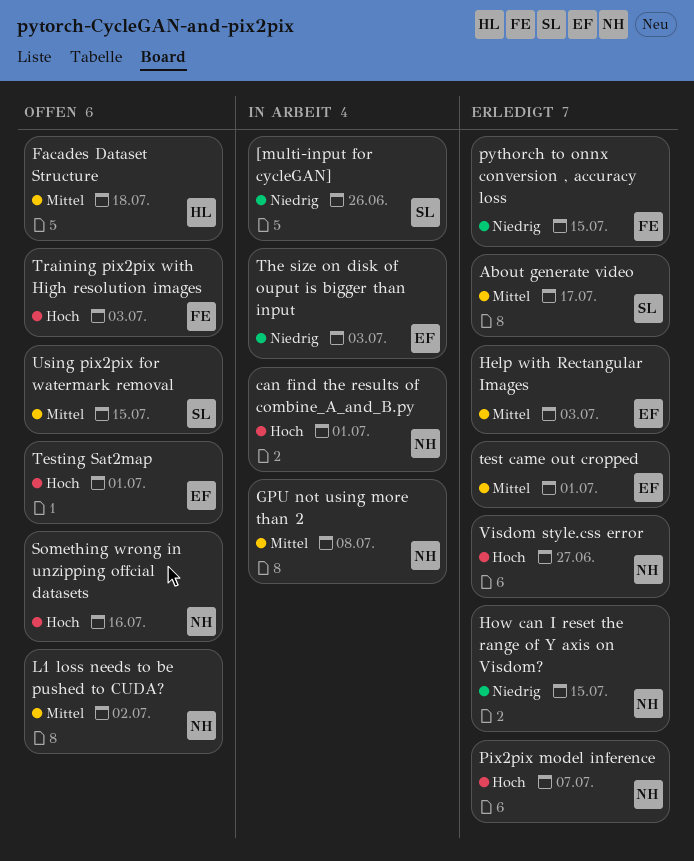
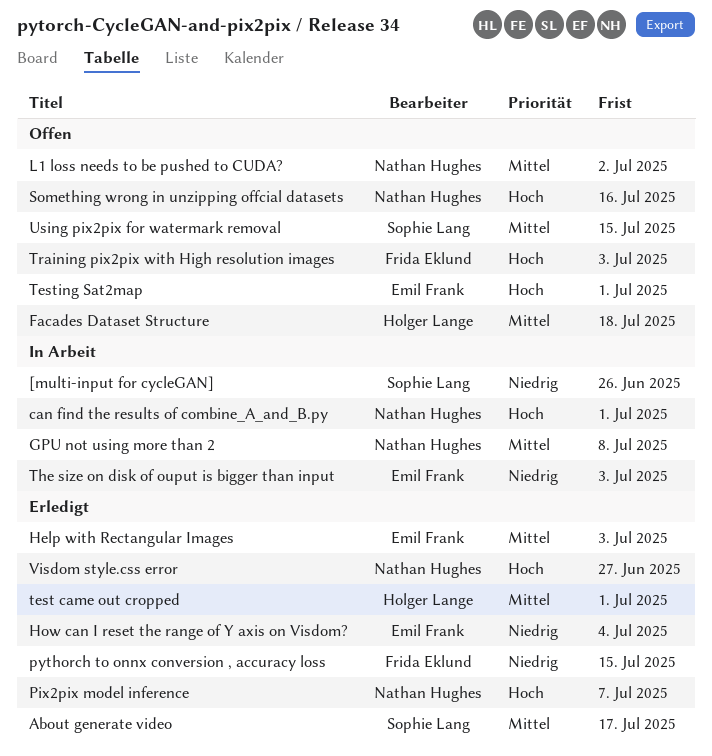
How can I reset the range of Y axis on Visdom?, owner: Nathan Hughes -> Emil Frank
How can I reset the range of Y axis on Visdom?, due: Jul 15 -> Jul 4
test came out cropped, owner: Emil Frank -> Holger Lange

